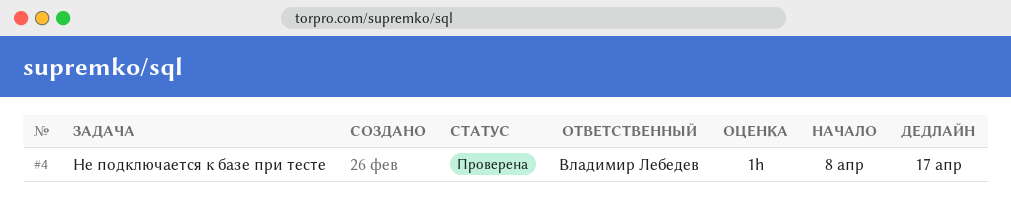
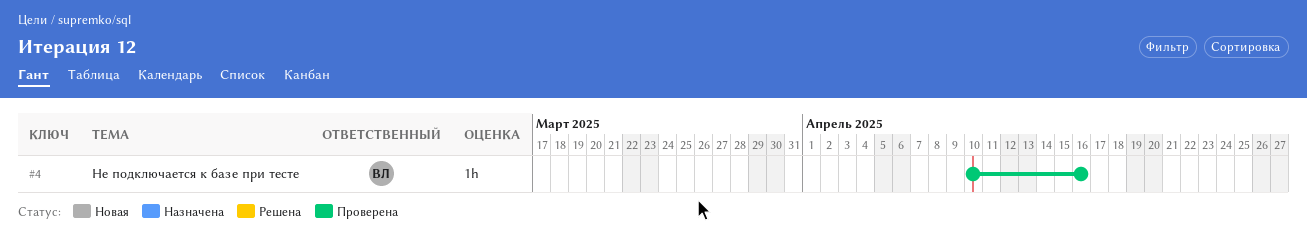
#4, start: Apr 8 -> Apr 10
#4, due: Apr 17 -> Apr 16

